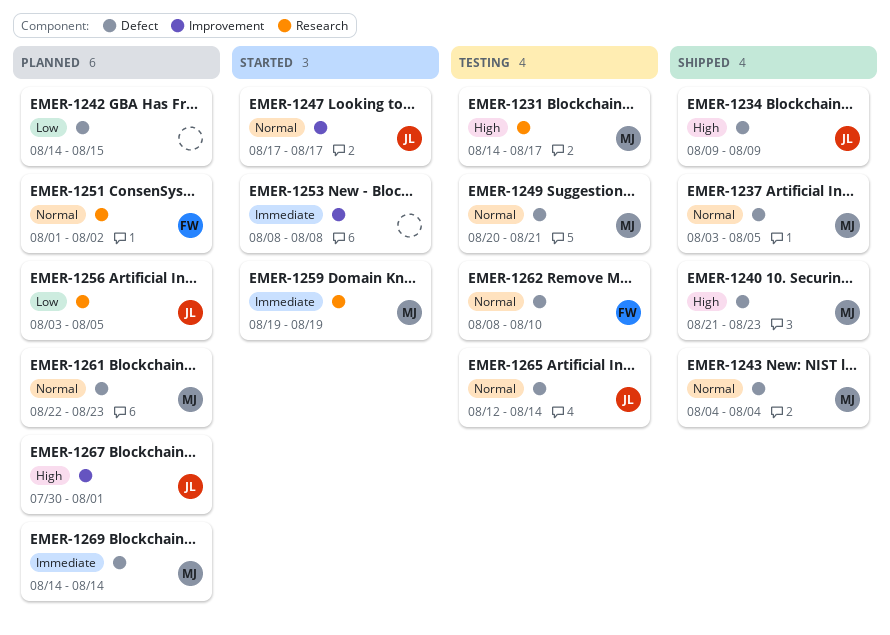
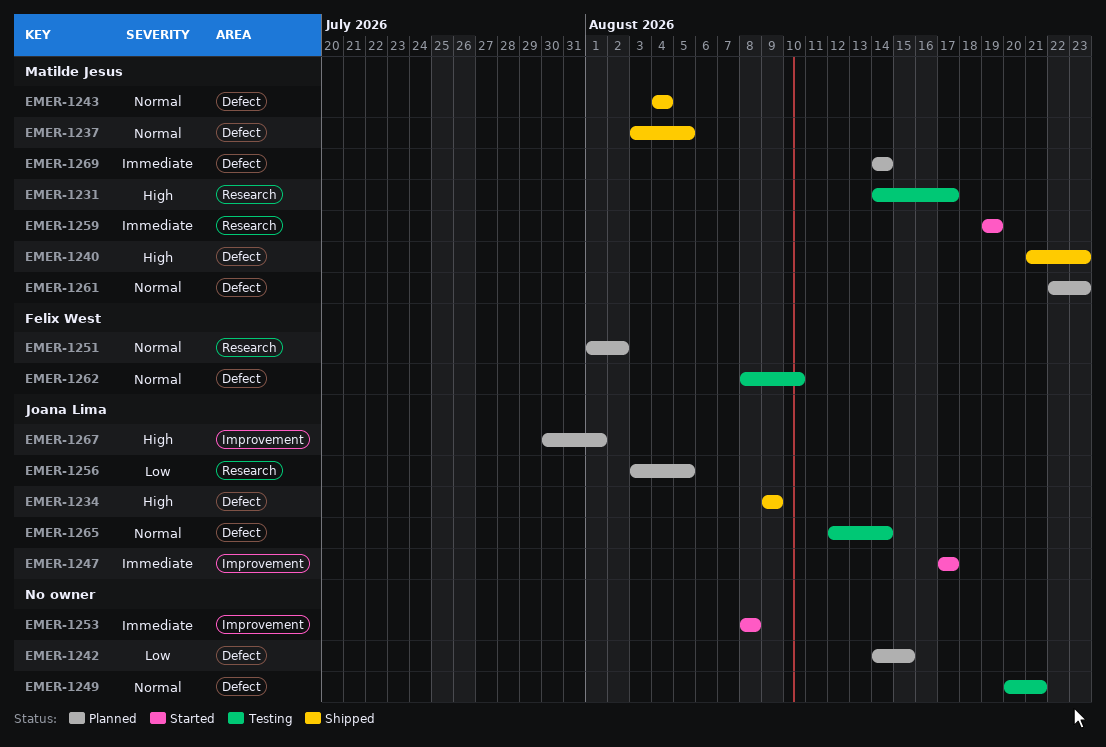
EMER-1247, priority: Normal -> Immediate
EMER-1249, owner: Matilde Jesus -> none

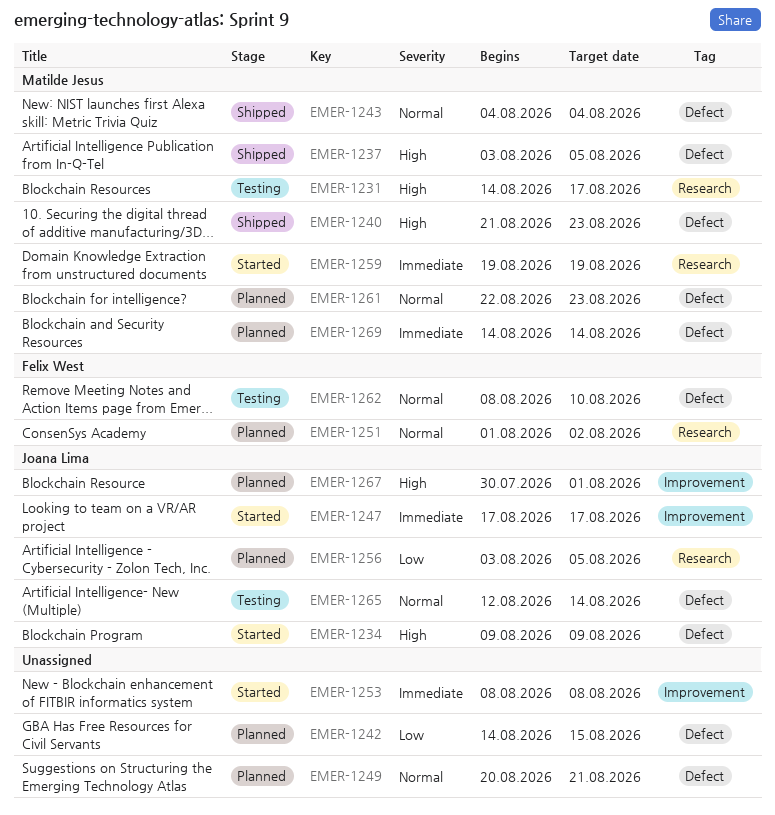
EMER-1234, status: Shipped -> Started
EMER-1237, priority: Normal -> High
EMER-1249, status: Testing -> Planned

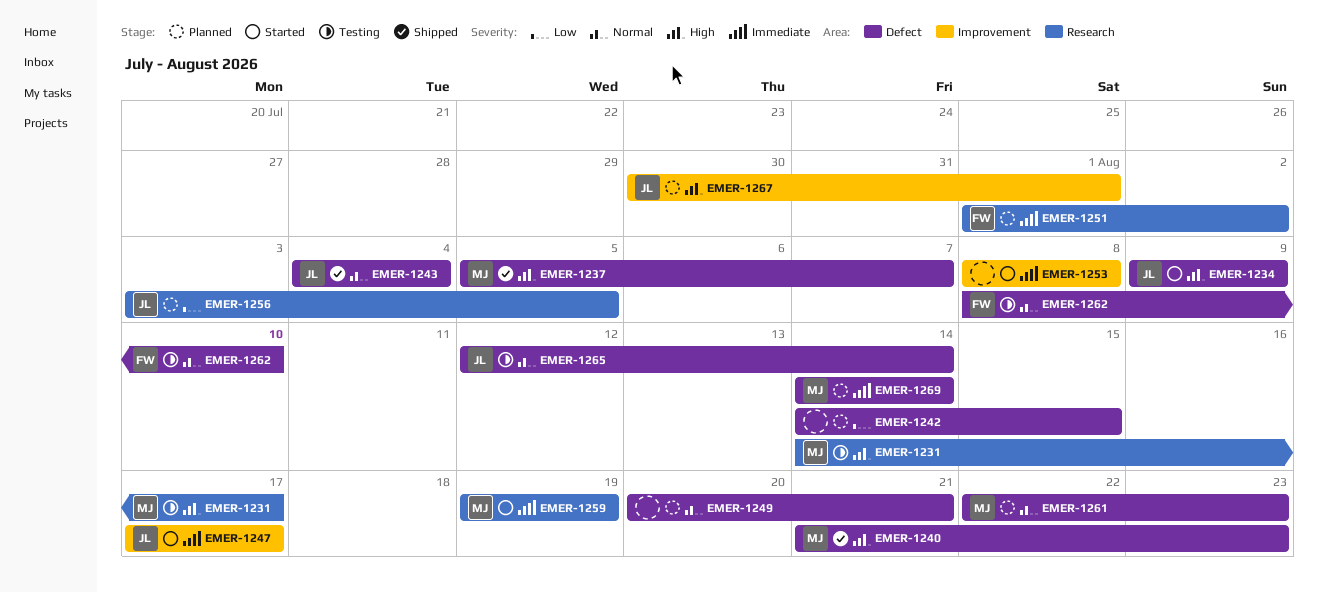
EMER-1237, start: Aug 3 -> Aug 5
EMER-1237, due: Aug 5 -> Aug 7
EMER-1243, owner: Matilde Jesus -> Joana Lima
EMER-1251, priority: Normal -> Immediate

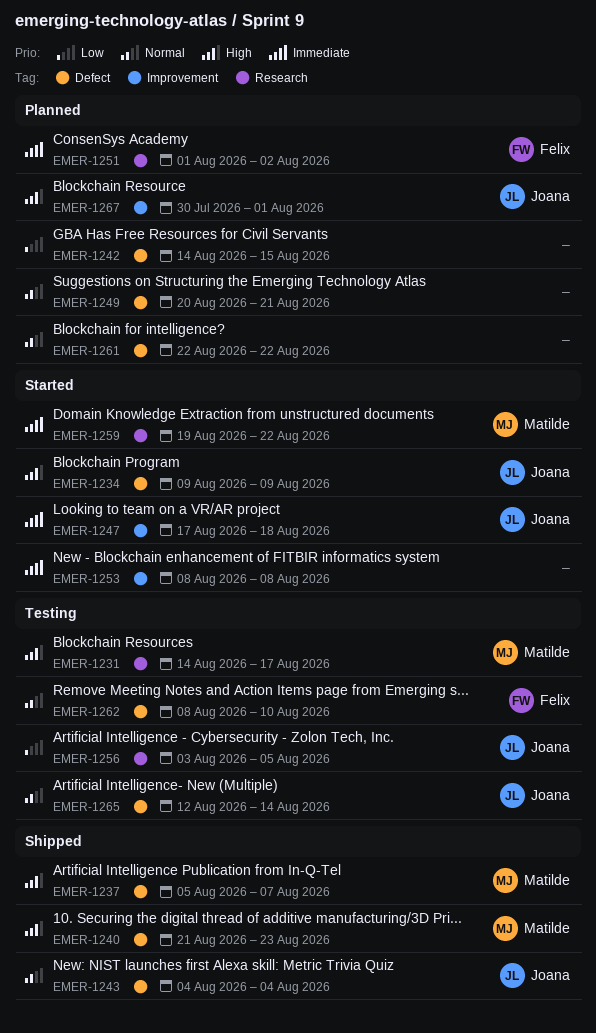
EMER-1247, due: Aug 17 -> Aug 18
EMER-1256, status: Planned -> Testing
EMER-1259, due: Aug 19 -> Aug 22
EMER-1261, owner: Matilde -> none
EMER-1261, due: Aug 23 -> Aug 22
EMER-1269: present -> none

